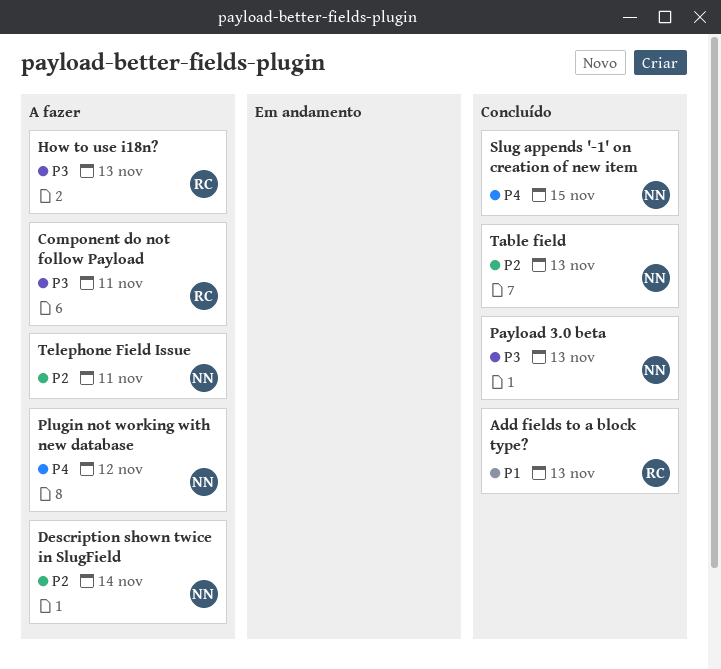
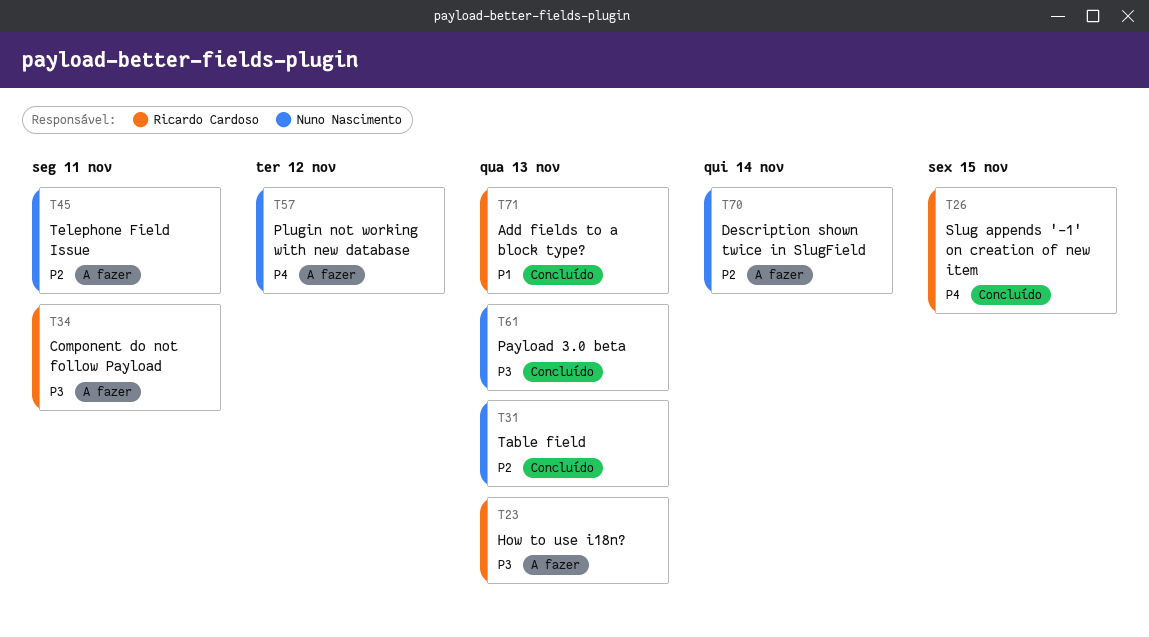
Slug appends '-1' on creation of new item, owner: Nuno Nascimento -> Ricardo Cardoso

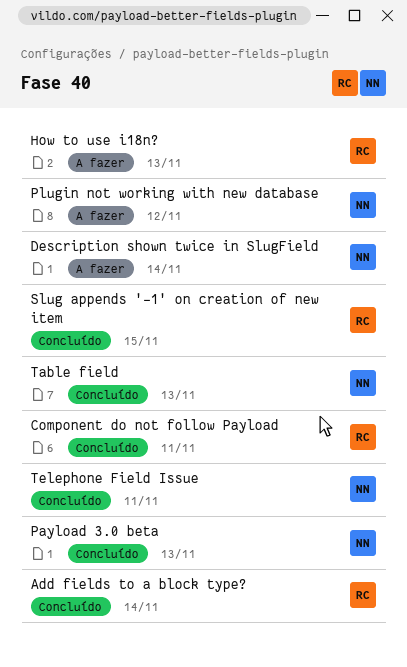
Add fields to a block type?, due: Nov 13 -> Nov 14
Component do not follow Payload, status: A fazer -> Concluído
Telephone Field Issue, status: A fazer -> Concluído

